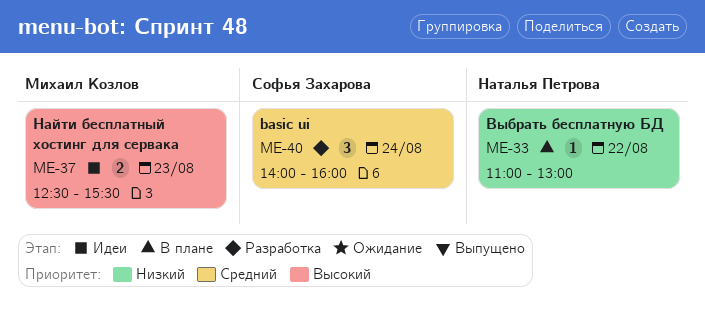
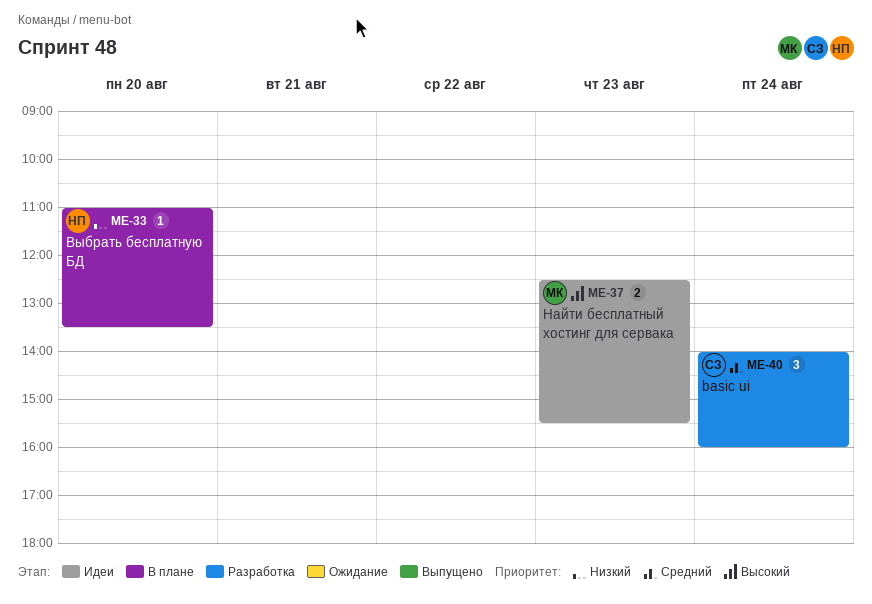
ME-33, day: Aug 22 -> Aug 20
ME-33, ends: 13:00 -> 13:30

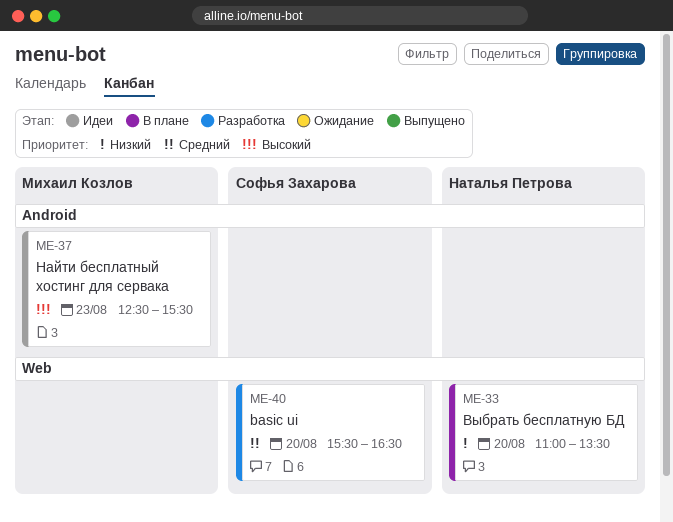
ME-40, day: Aug 24 -> Aug 20
ME-40, begins: 14:00 -> 15:30
ME-40, ends: 16:00 -> 16:30

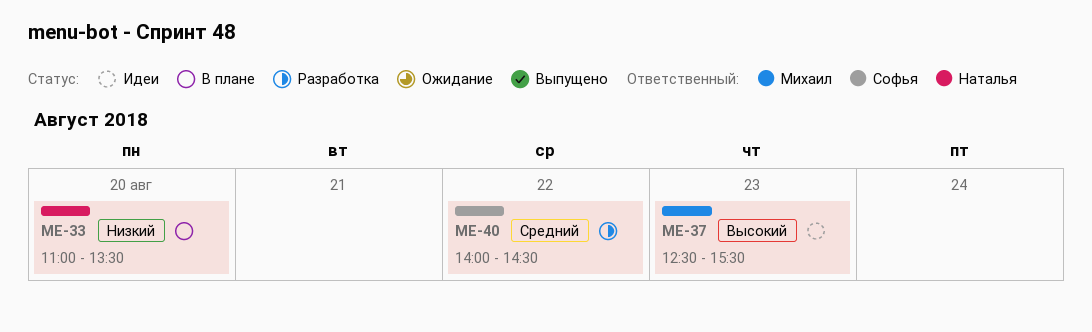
ME-40, day: Aug 20 -> Aug 22
ME-40, begins: 15:30 -> 14:00
ME-40, ends: 16:30 -> 14:30

